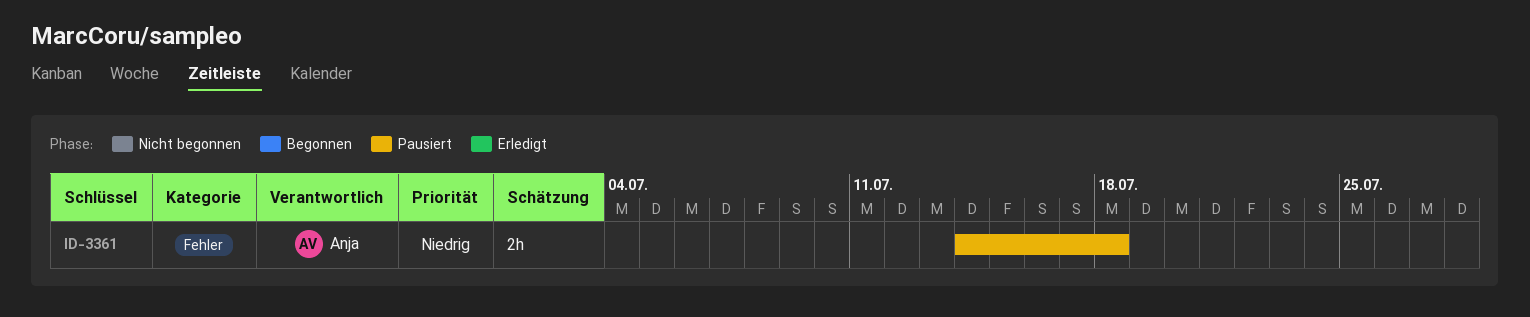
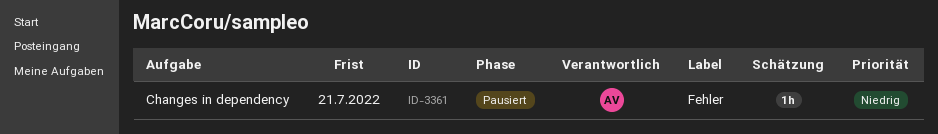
ID-3361, estimate: 2h -> 1h
ID-3361, due: Jul 18 -> Jul 21

